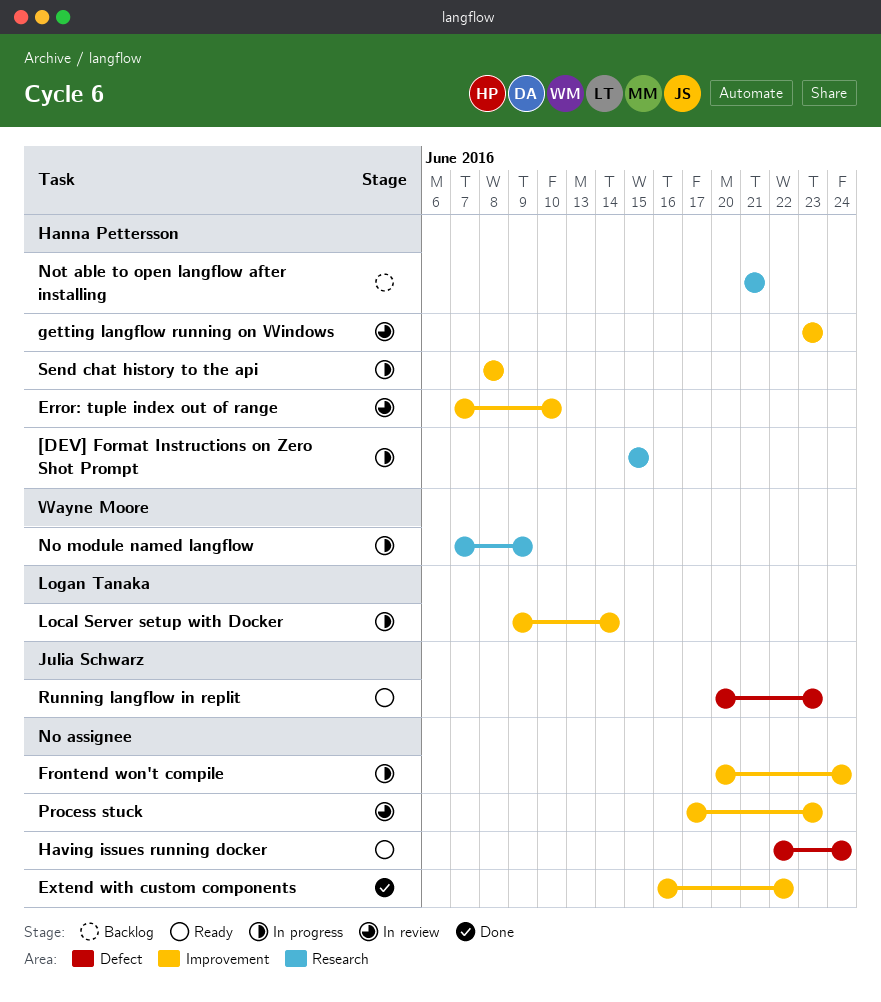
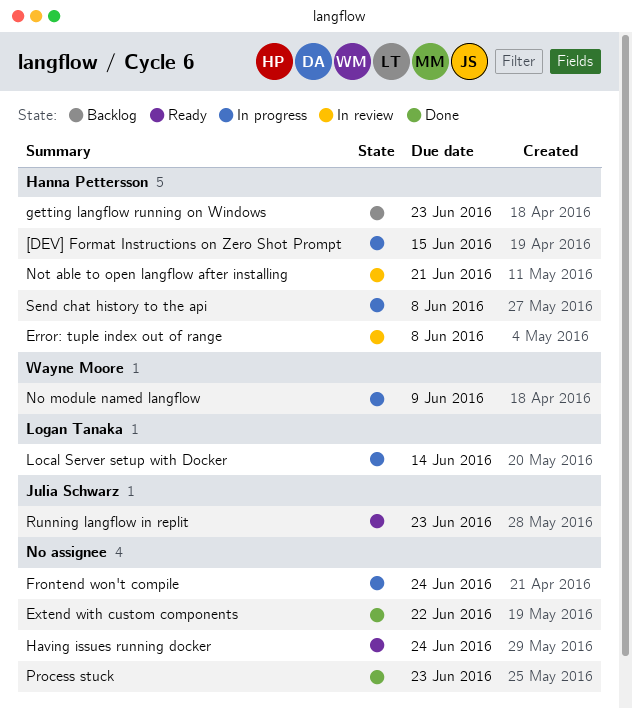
Error: tuple index out of range, due: Jun 10 -> Jun 8
getting langflow running on Windows, status: In review -> Backlog
Not able to open langflow after installing, status: Backlog -> In review
Process stuck, status: In review -> Done

